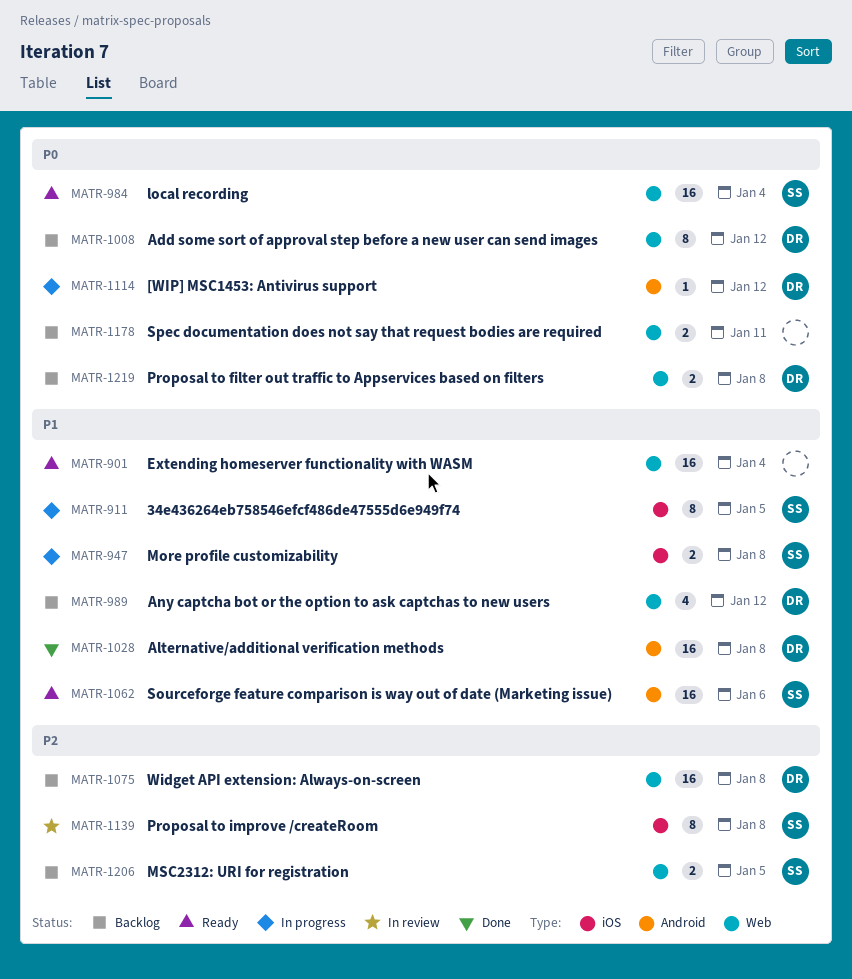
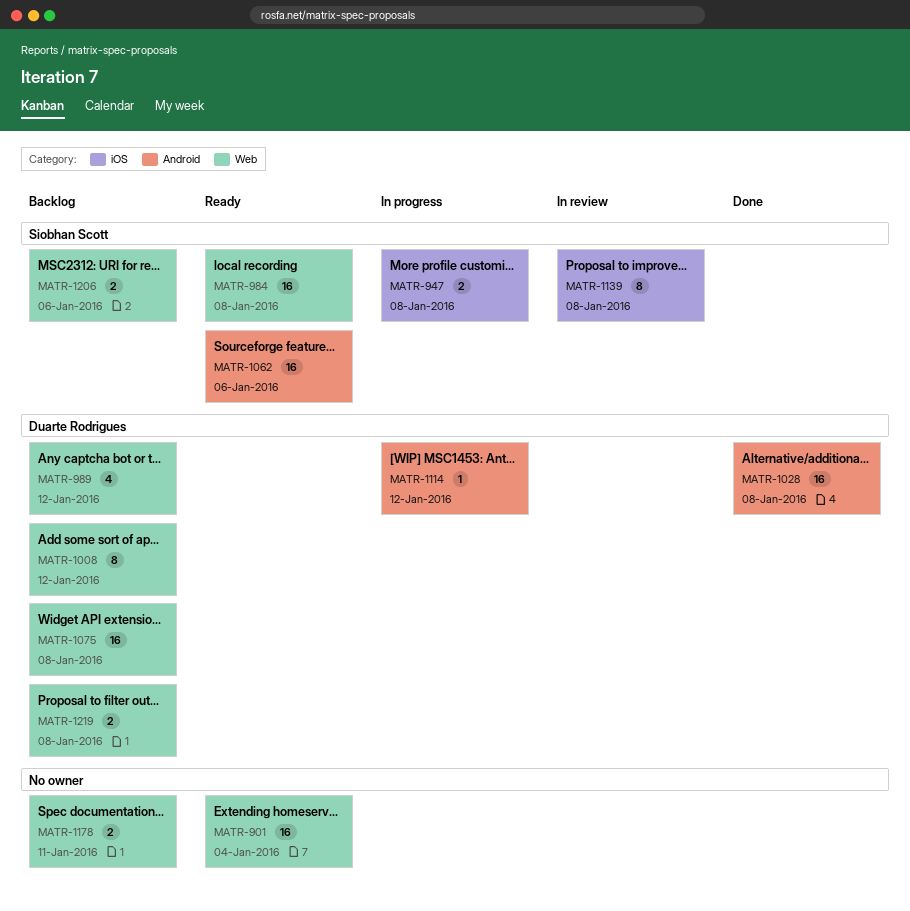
MATR-911: present -> none
MATR-984, due: Jan 4 -> Jan 8
MATR-1206, due: Jan 5 -> Jan 6

